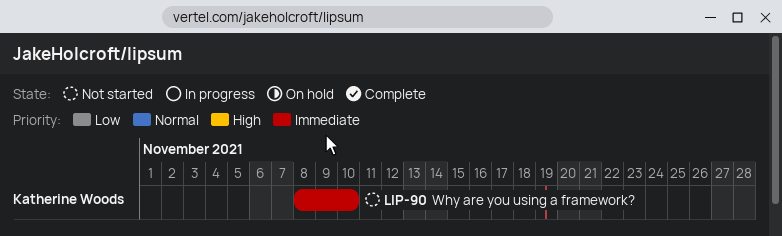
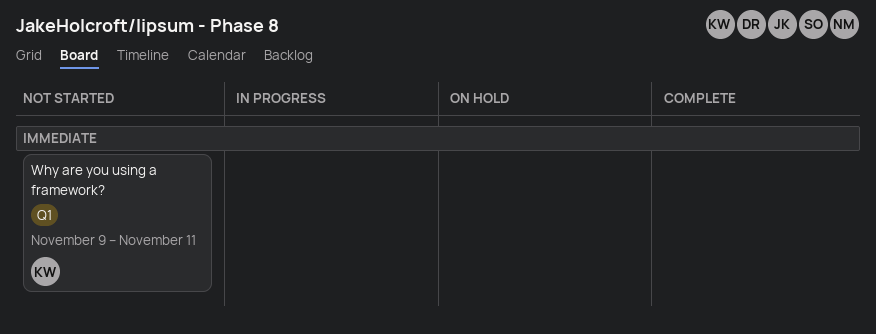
Why are you using a framework?, start: Nov 8 -> Nov 9
Why are you using a framework?, due: Nov 10 -> Nov 11

